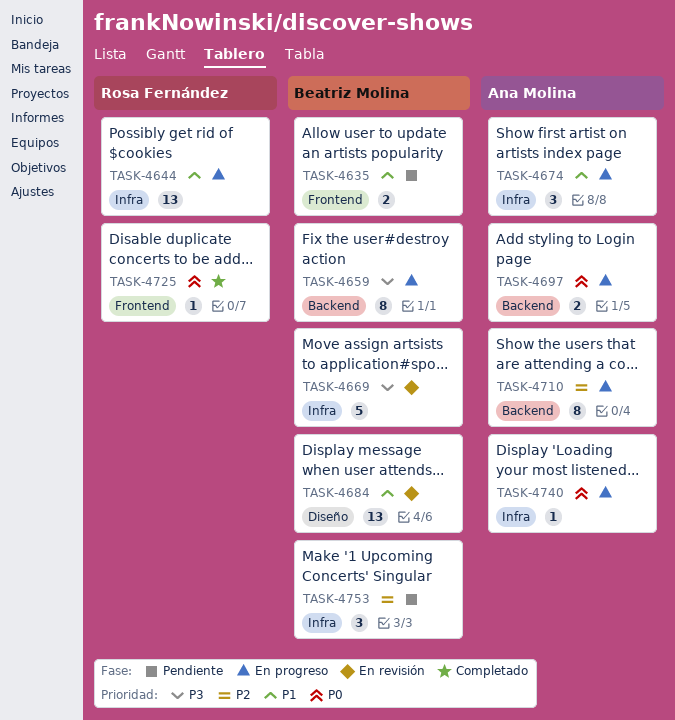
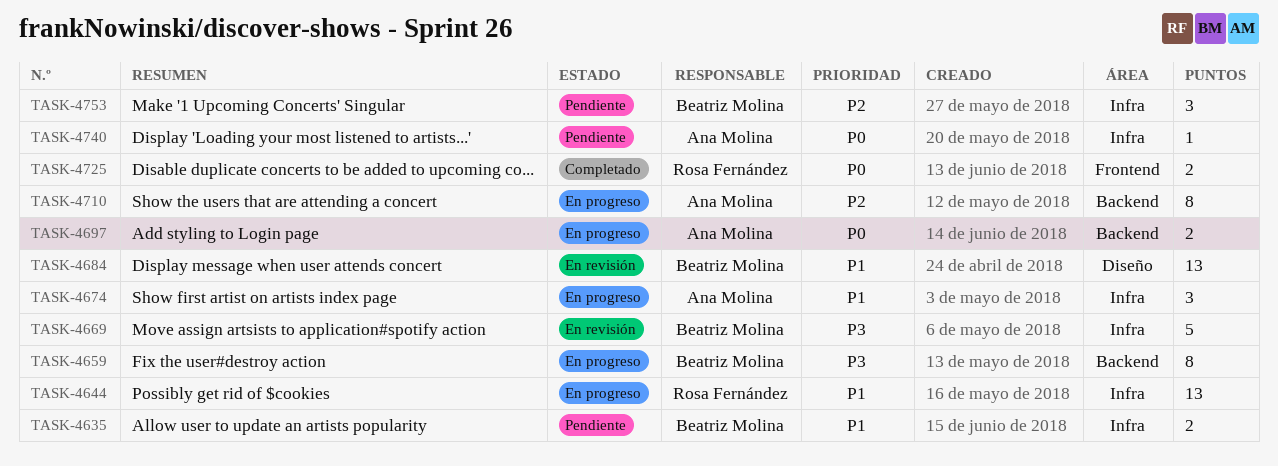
TASK-4635, label: Frontend -> Infra
TASK-4725, estimate: 1 -> 2
TASK-4740, status: En progreso -> Pendiente

